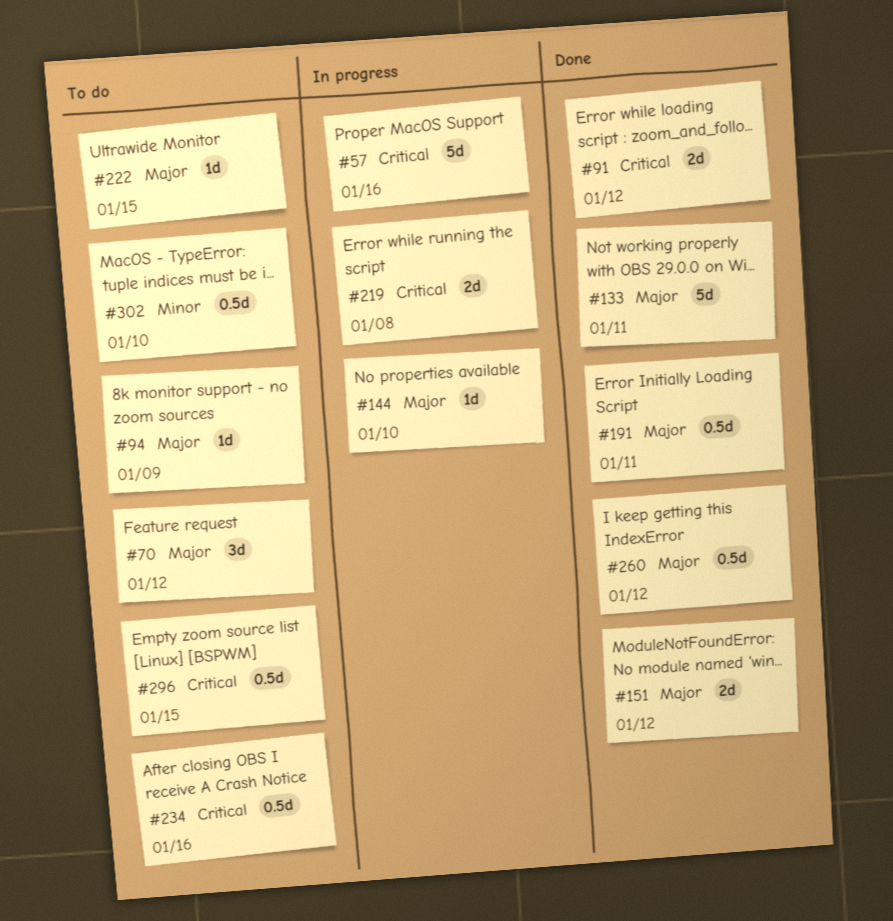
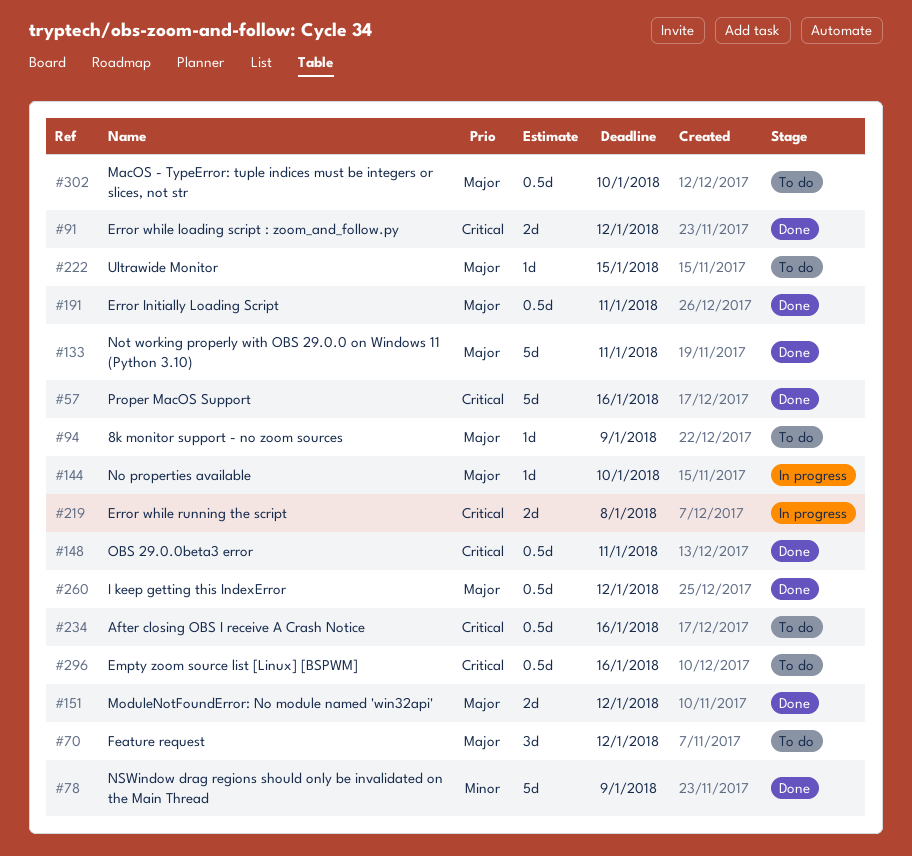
#57, status: In progress -> Done
#78: none -> present
#148: none -> present
#296, due: Jan 15 -> Jan 16
#302, priority: Minor -> Major

